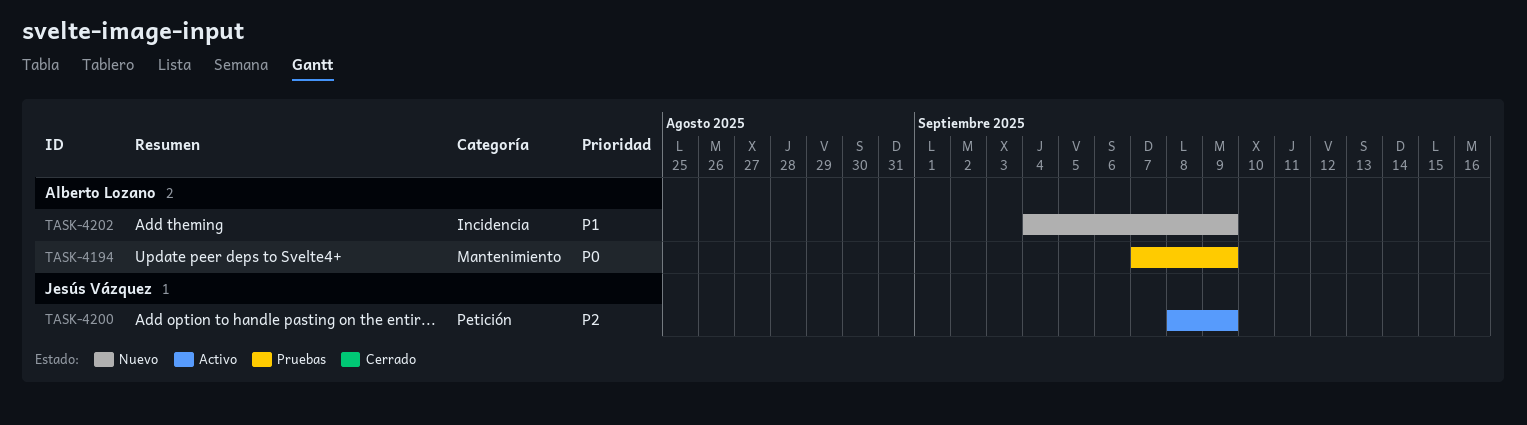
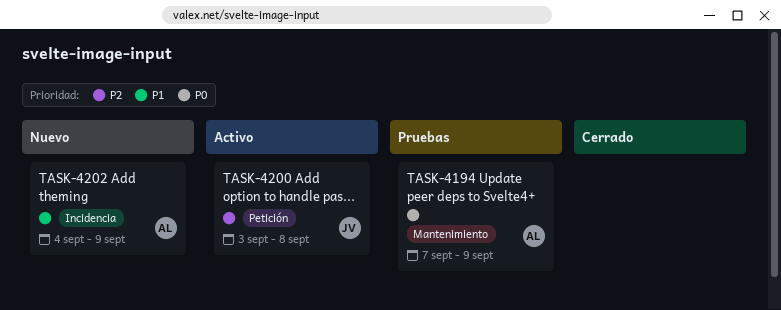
TASK-4200, start: Sep 8 -> Sep 3
TASK-4200, due: Sep 9 -> Sep 8

